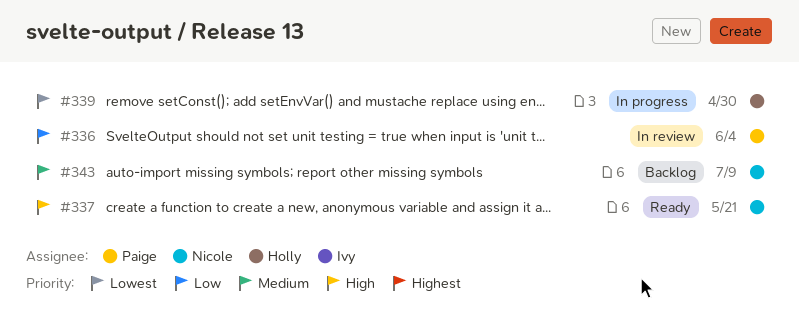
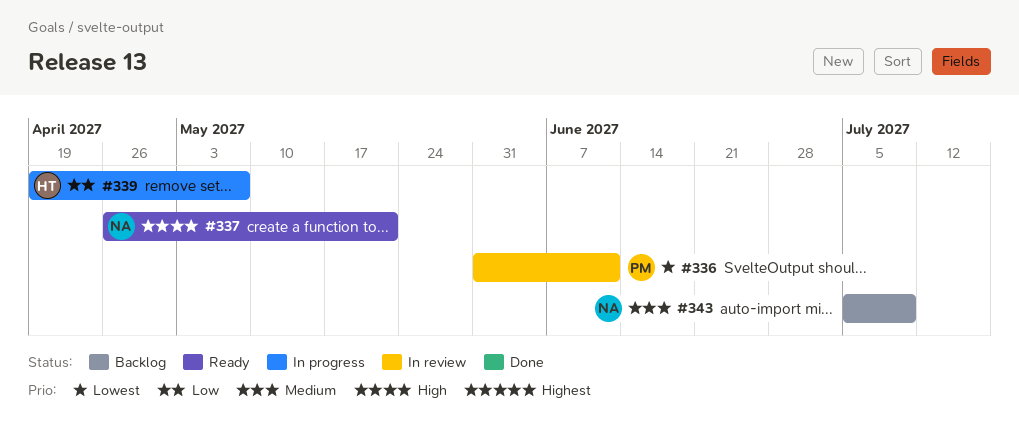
#336, priority: Low -> Lowest
#336, due: Jun 4 -> Jun 11
#339, priority: Lowest -> Low
#339, due: Apr 30 -> May 7

